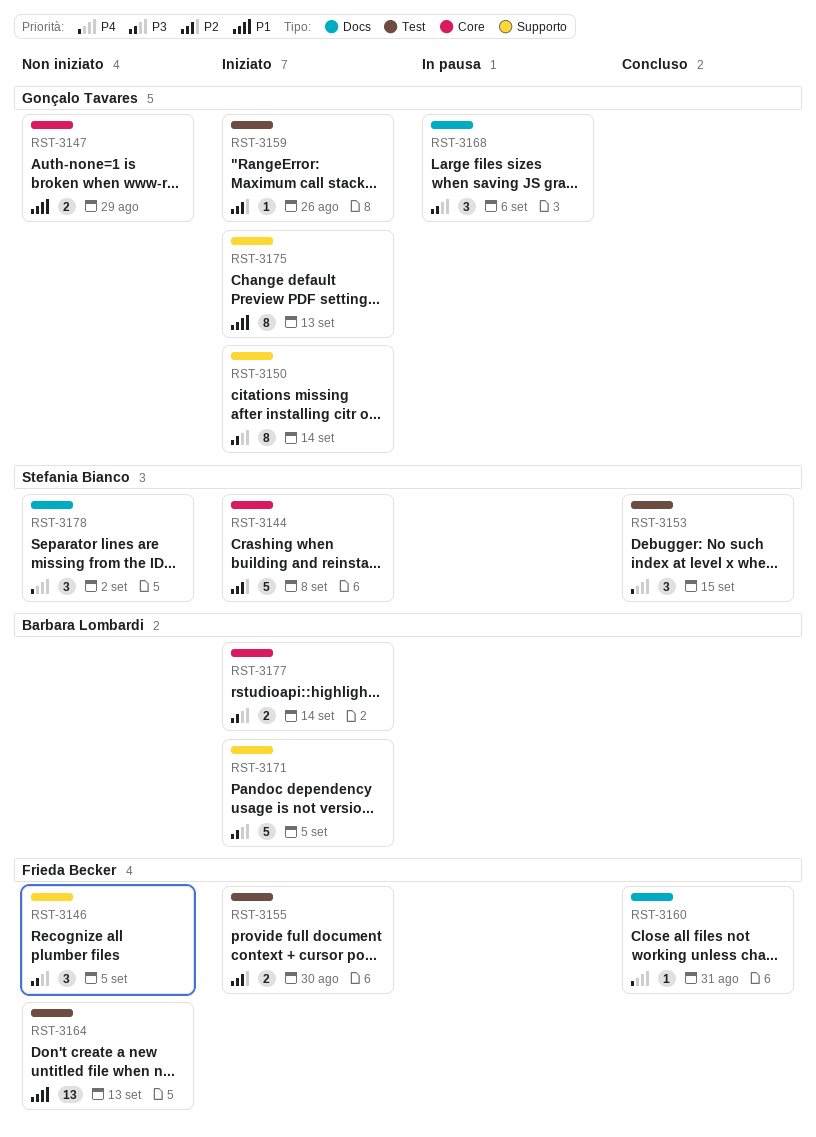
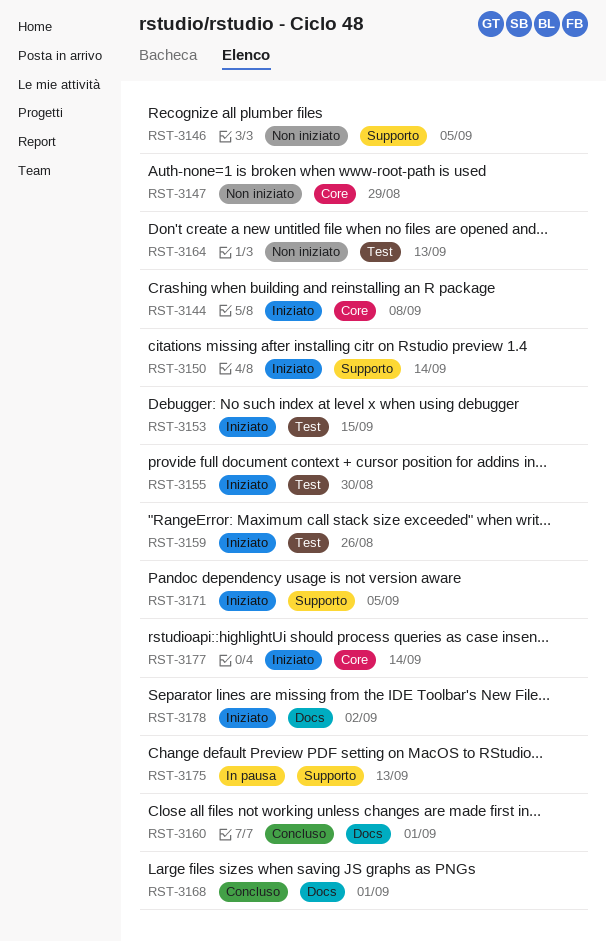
RST-3153, status: Concluso -> Iniziato
RST-3160, due: Aug 31 -> Sep 1
RST-3168, status: In pausa -> Concluso
RST-3168, due: Sep 6 -> Sep 1
RST-3175, status: Iniziato -> In pausa
RST-3178, status: Non iniziato -> Iniziato

